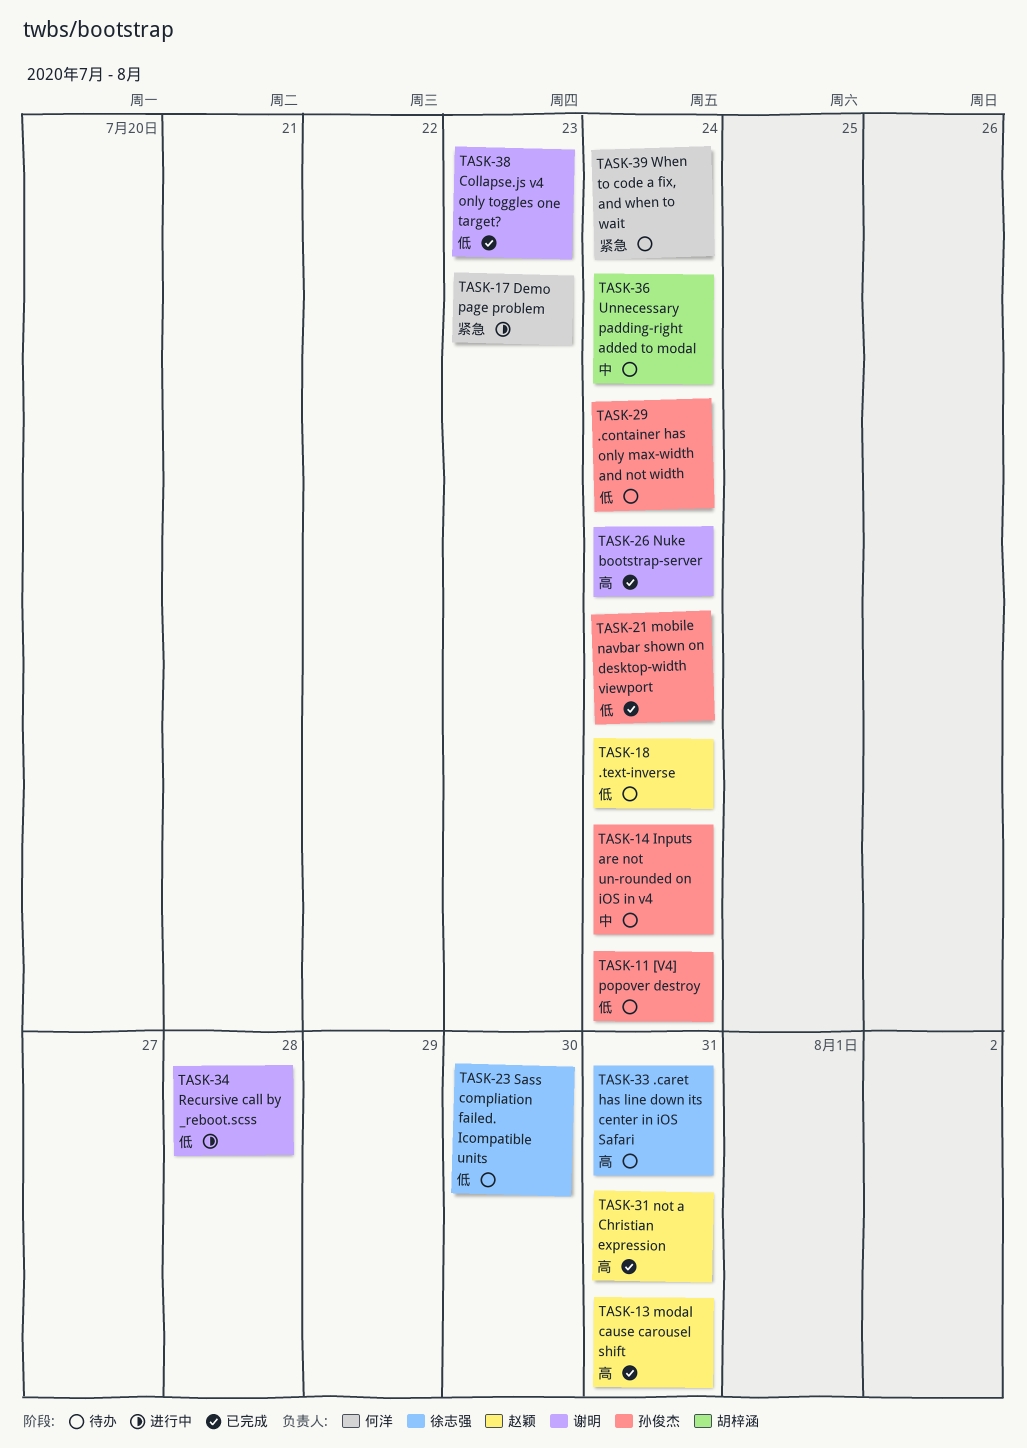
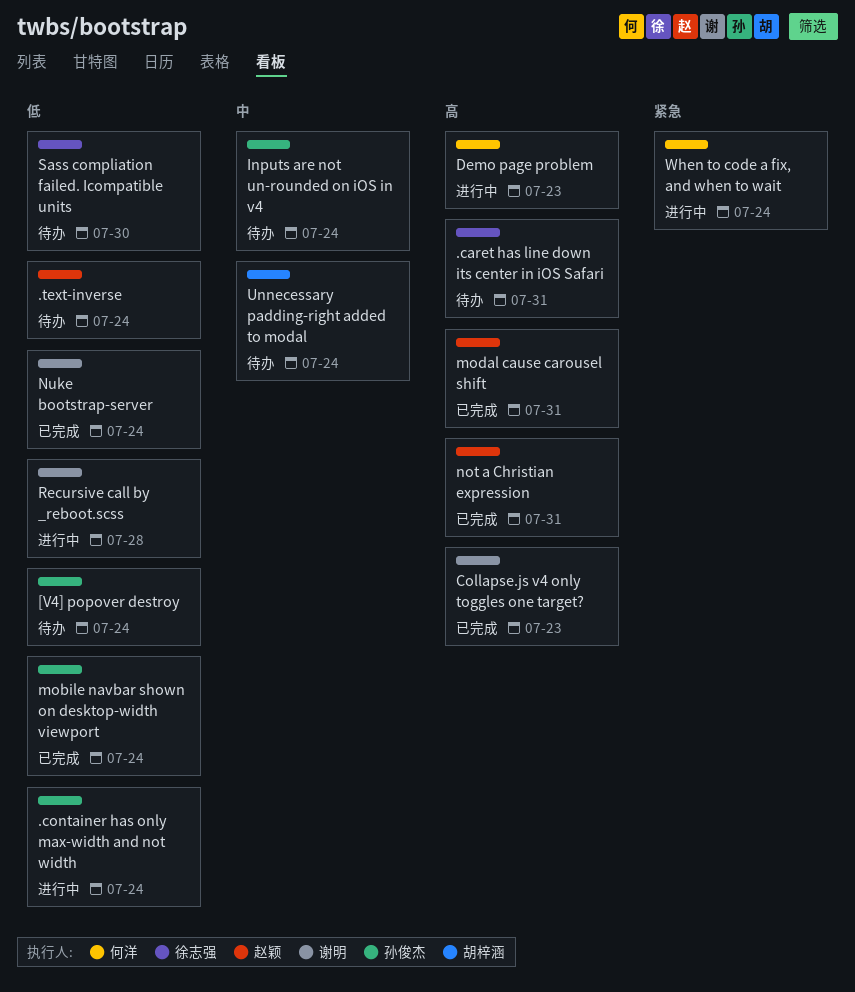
.container has only max-width and not width, status: 待办 -> 进行中
Collapse.js v4 only toggles one target?, priority: 低 -> 高
Demo page problem, priority: 紧急 -> 高
Nuke bootstrap-server, priority: 高 -> 低
When to code a fix, and when to wait, status: 待办 -> 进行中

